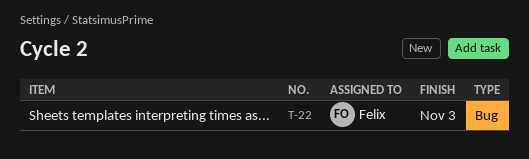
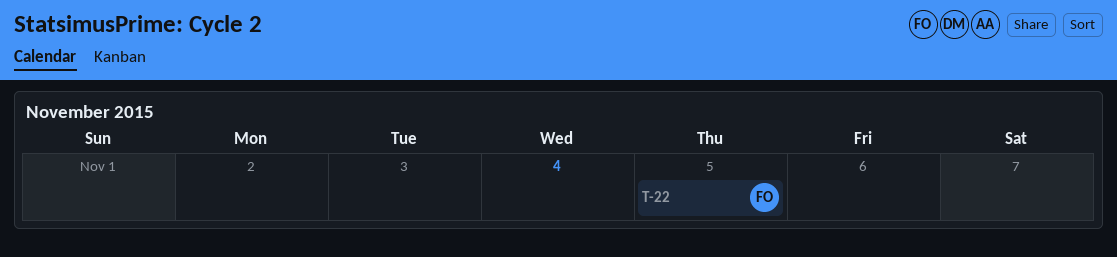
T-22, due: Nov 3 -> Nov 5

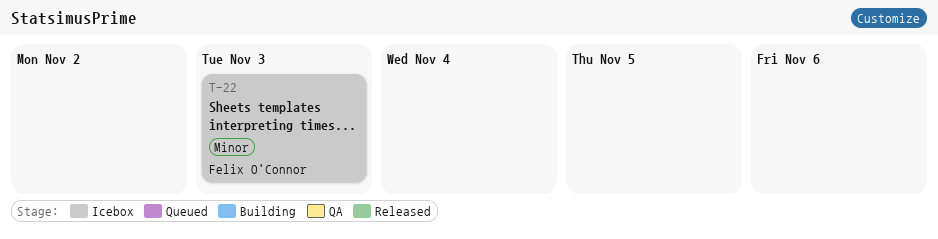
T-22, due: Nov 5 -> Nov 3

